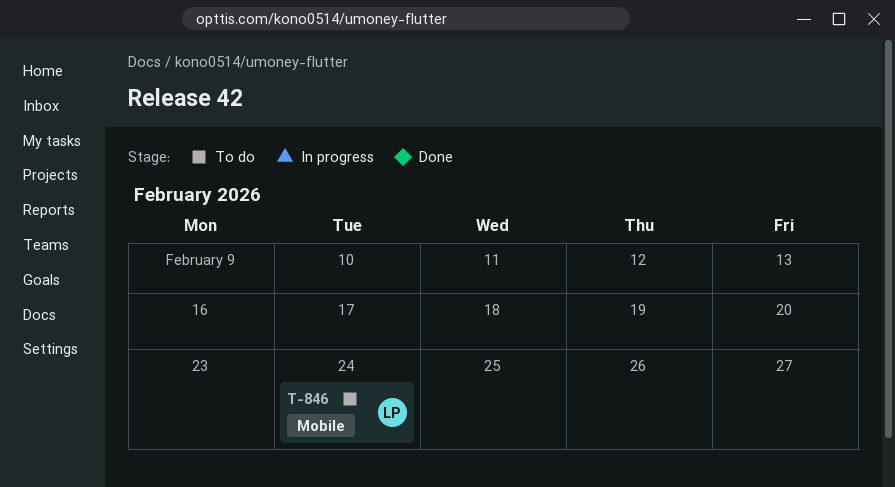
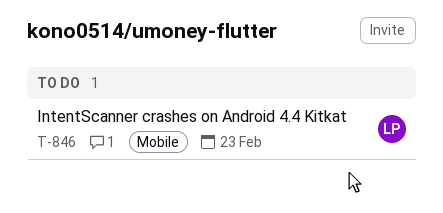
T-846, due: Feb 24 -> Feb 23

